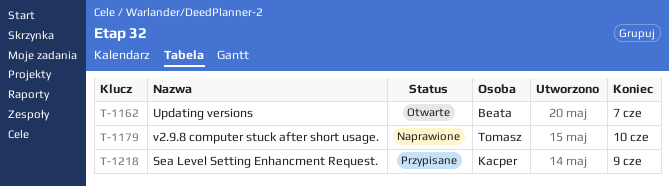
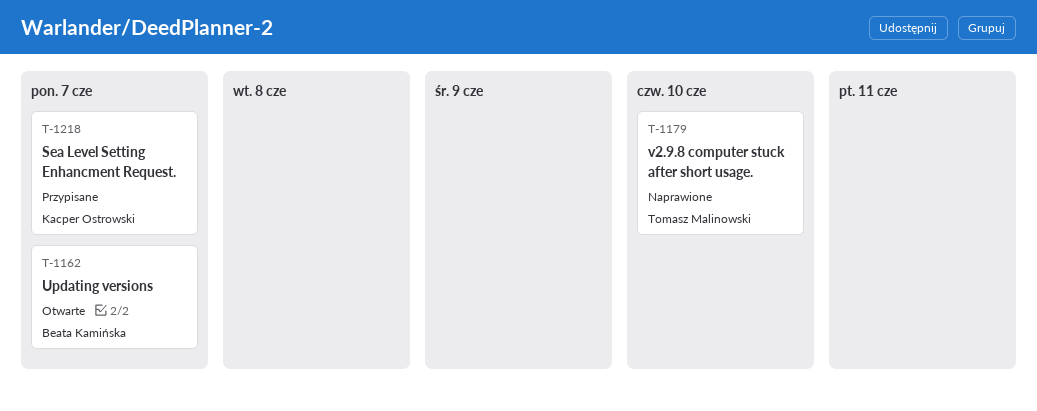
T-1218, due: Jun 9 -> Jun 7

